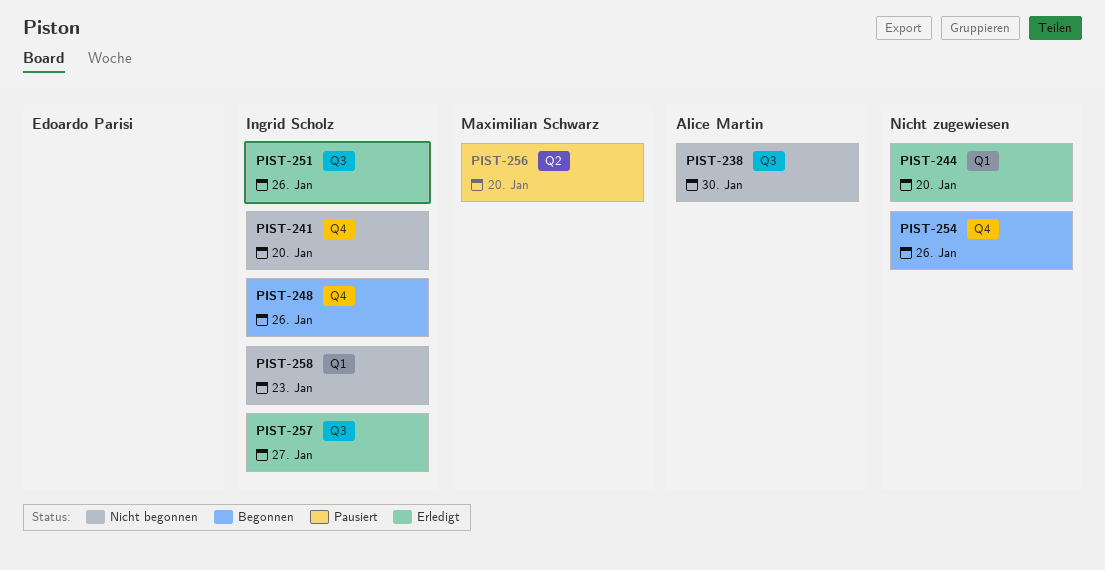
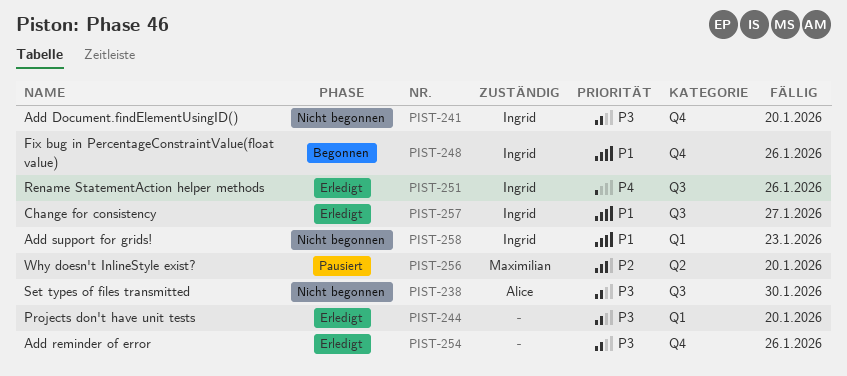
PIST-254, status: Begonnen -> Erledigt

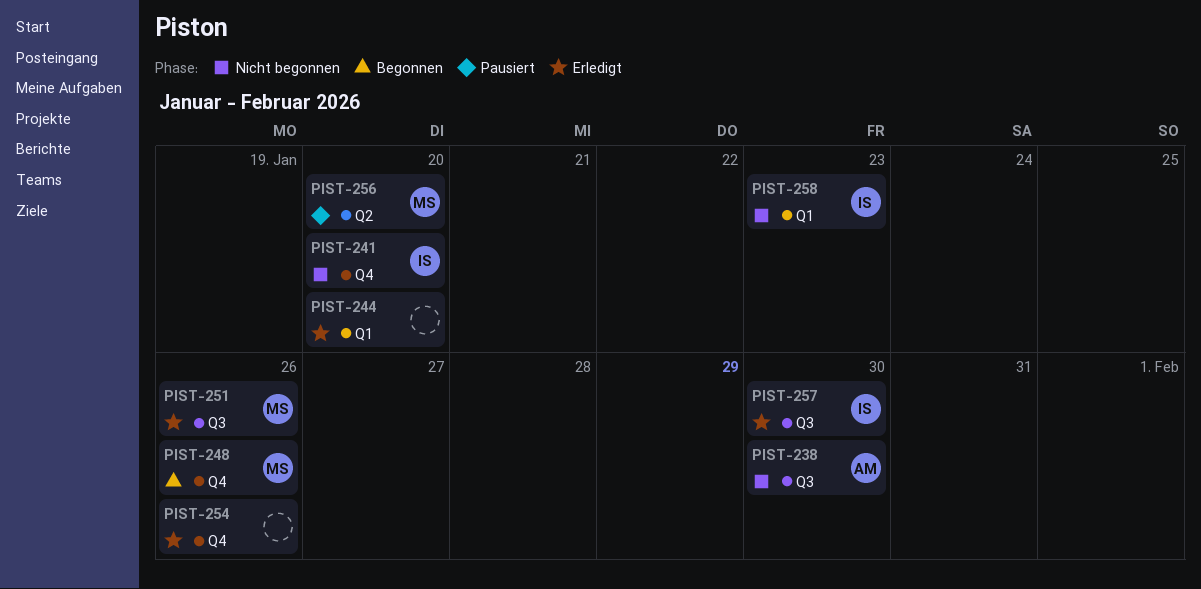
PIST-248, owner: Ingrid -> Maximilian
PIST-251, owner: Ingrid -> Maximilian
PIST-257, due: Jan 27 -> Jan 30

